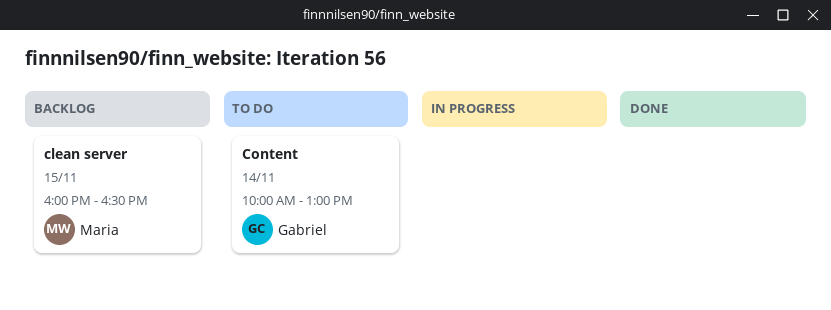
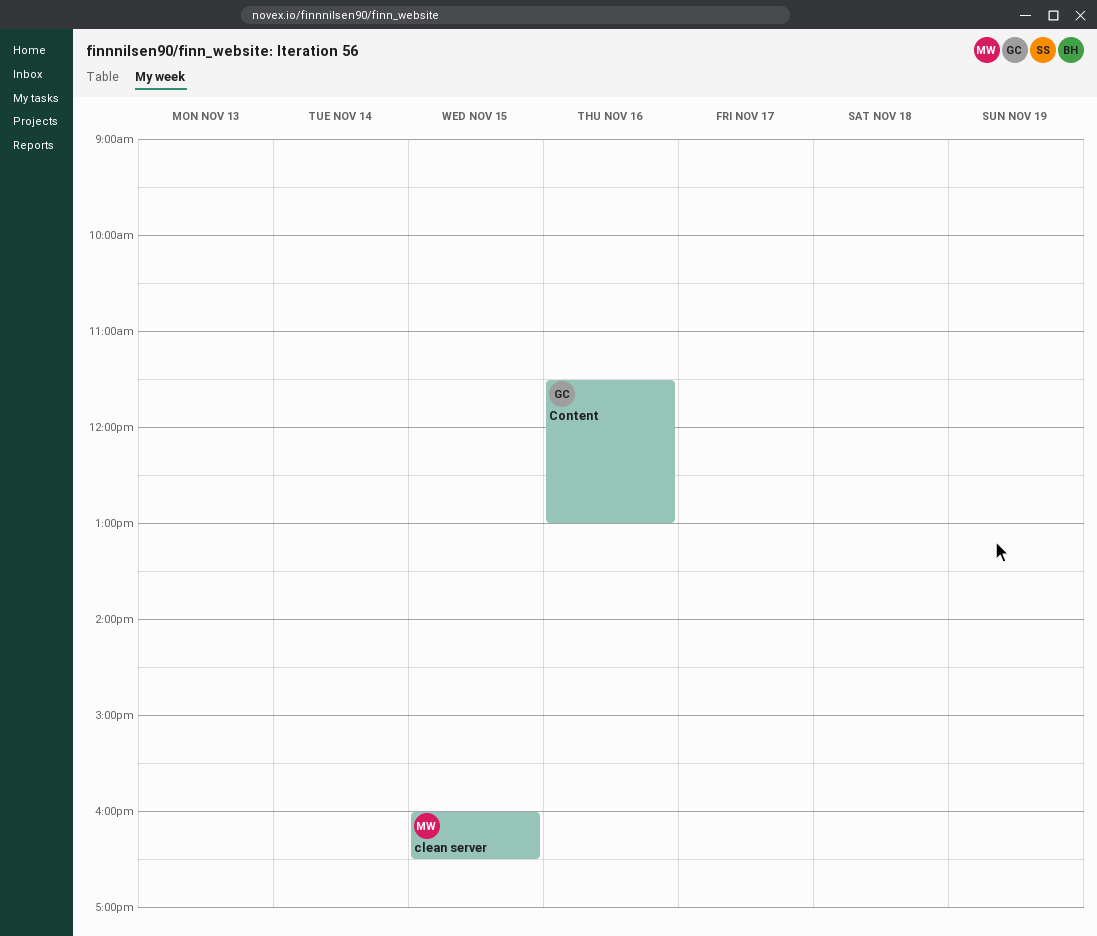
Content, day: Nov 14 -> Nov 16
Content, begins: 10:00 -> 11:30

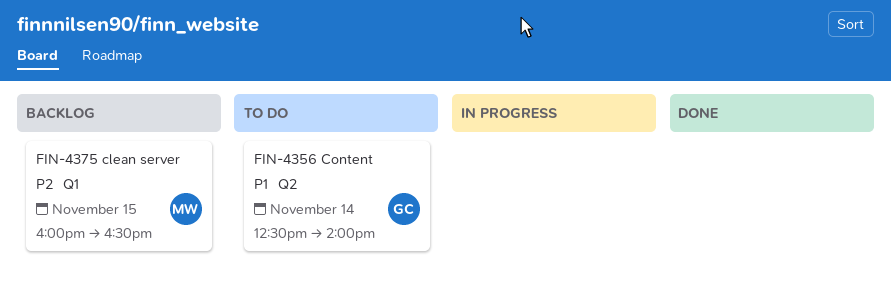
Content, day: Nov 16 -> Nov 14
Content, begins: 11:30 -> 12:30
Content, ends: 13:00 -> 14:00

